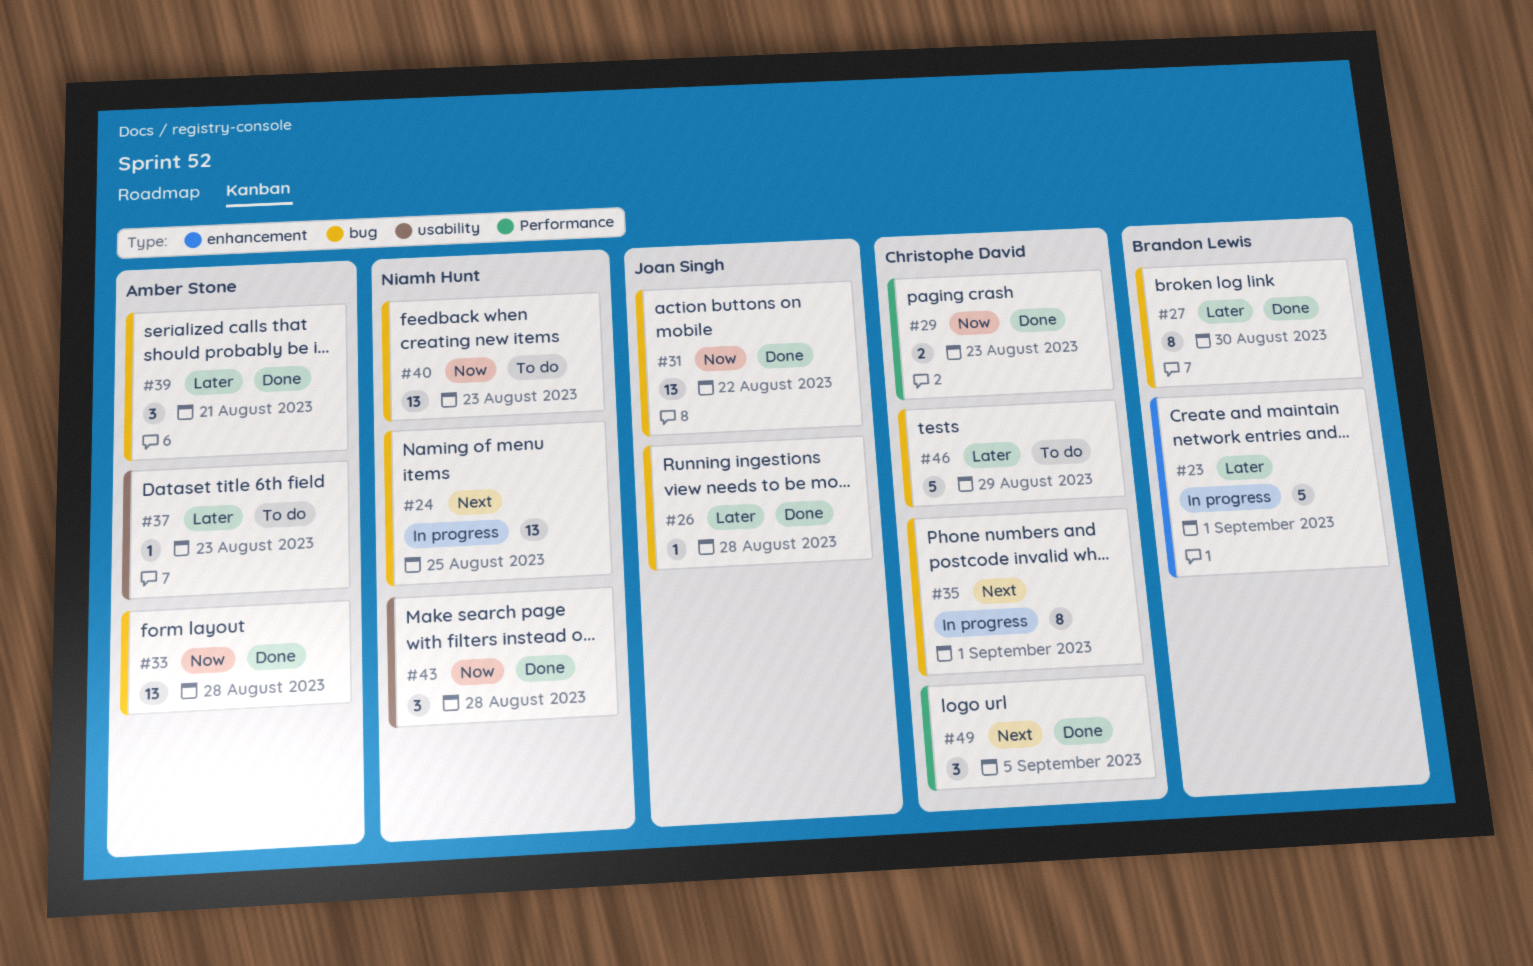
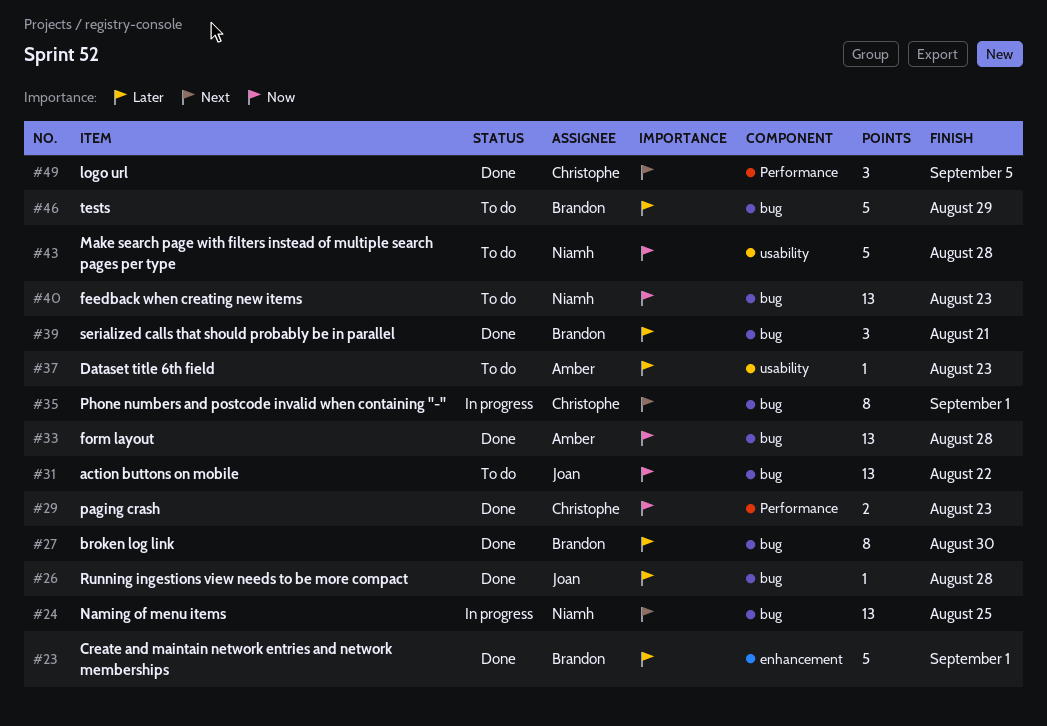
#23, status: In progress -> Done
#31, status: Done -> To do
#39, owner: Amber Stone -> Brandon Lewis
#43, status: Done -> To do
#43, estimate: 3 -> 5
#46, owner: Christophe David -> Brandon Lewis

